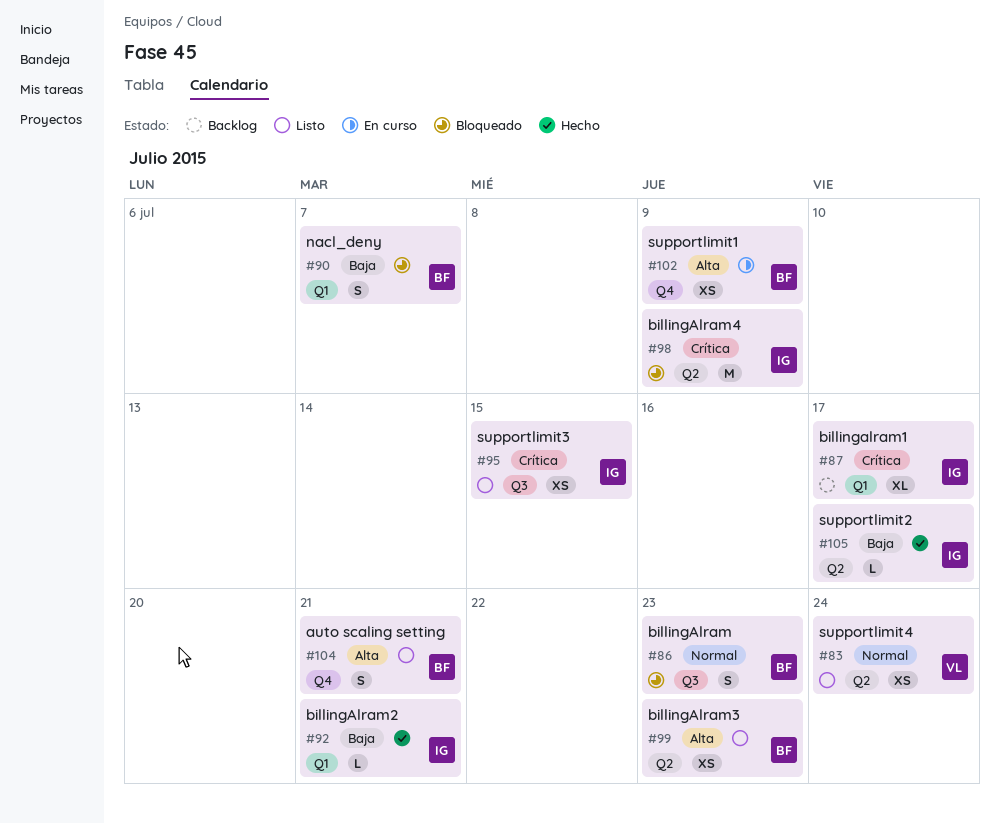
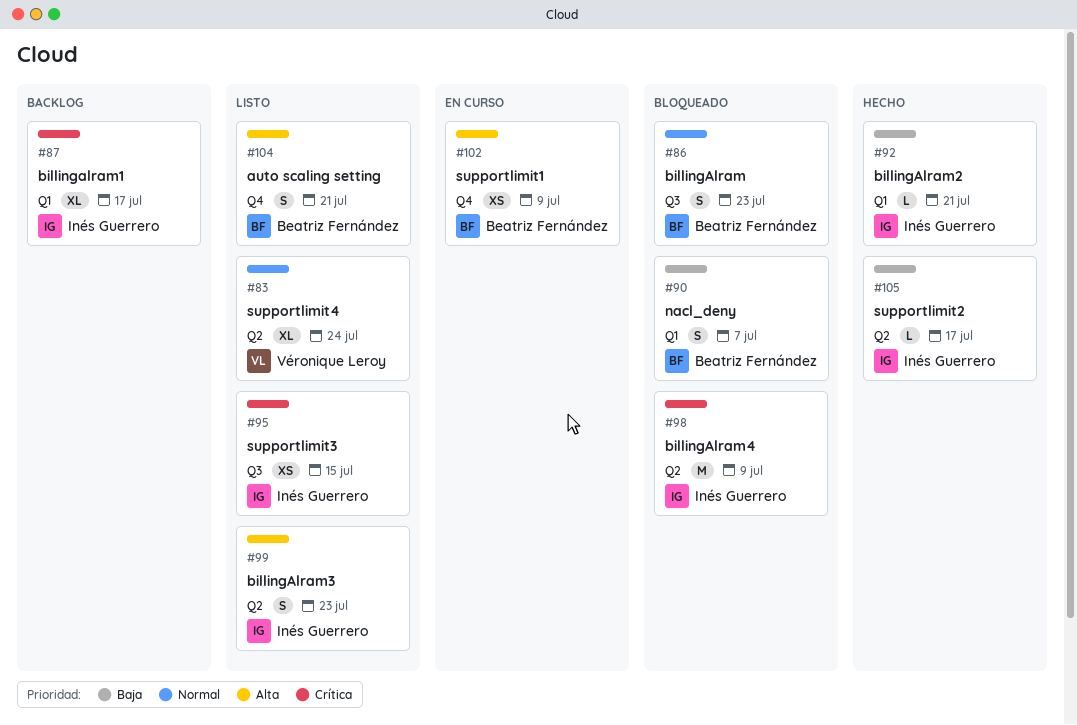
#83, estimate: XS -> XL
#99, owner: Beatriz Fernández -> Inés Guerrero
#99, estimate: XS -> S

